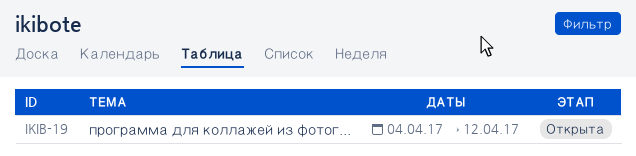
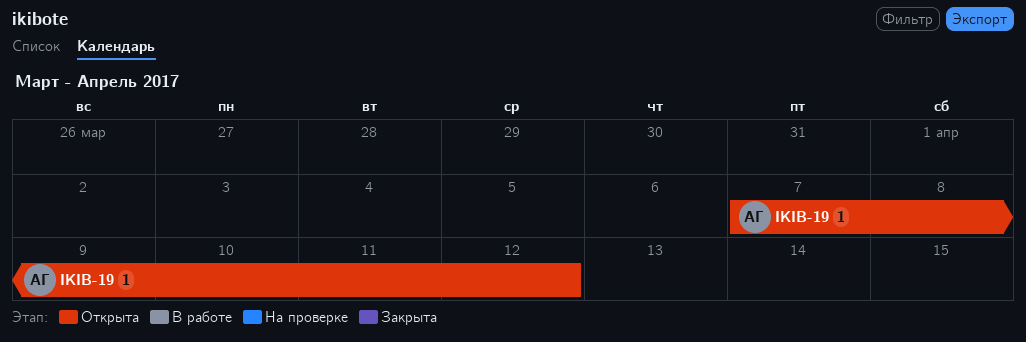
IKIB-19, start: Apr 4 -> Apr 7

